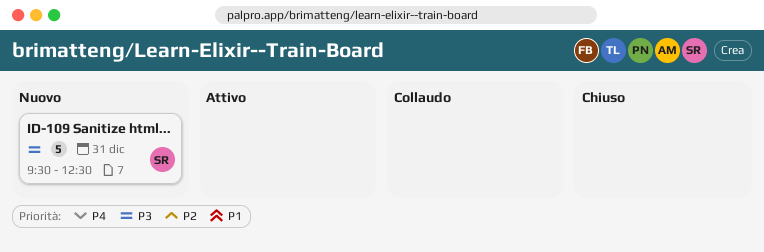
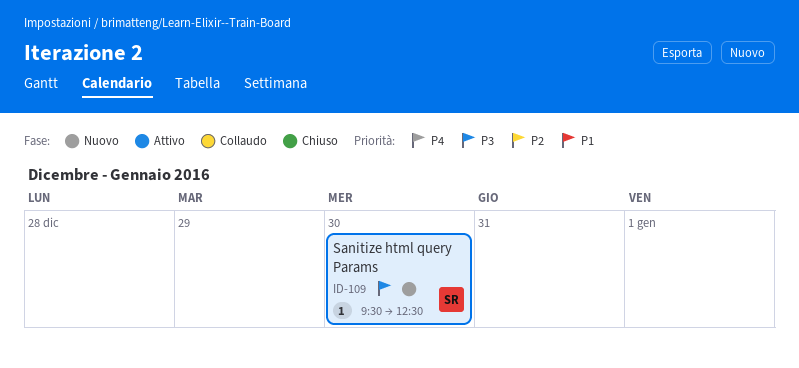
ID-109, estimate: 5 -> 1
ID-109, day: Dec 31 -> Dec 30

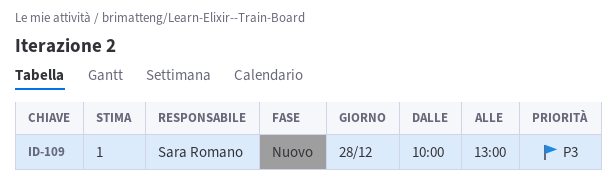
ID-109, day: Dec 30 -> Dec 28
ID-109, begins: 09:30 -> 10:00
ID-109, ends: 12:30 -> 13:00

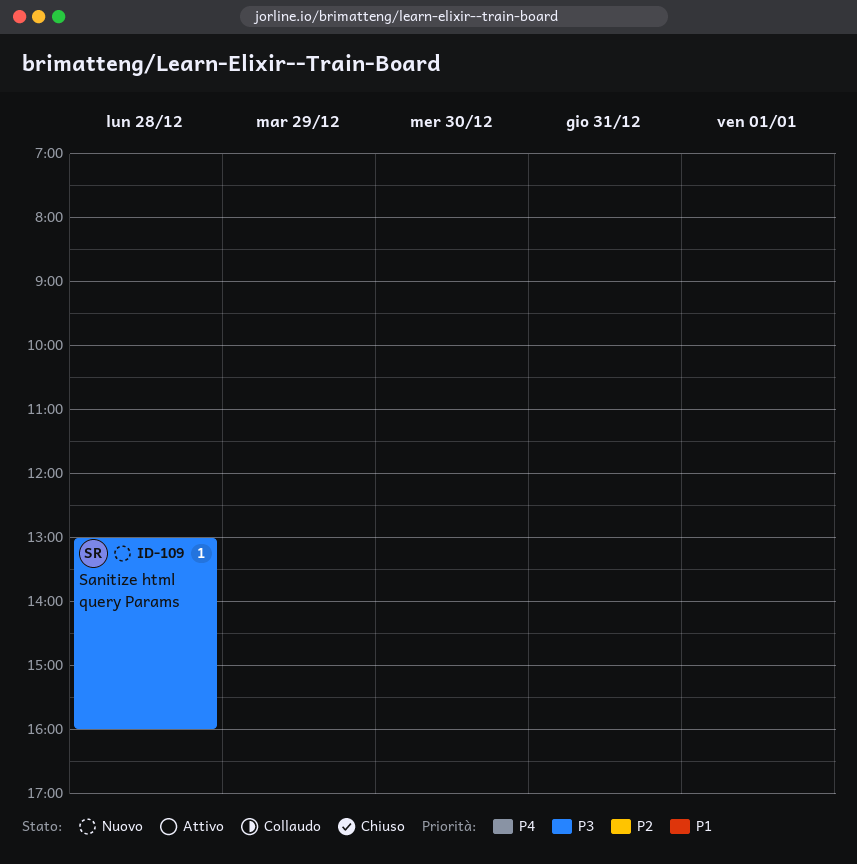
ID-109, begins: 10:00 -> 13:00
ID-109, ends: 13:00 -> 16:00

